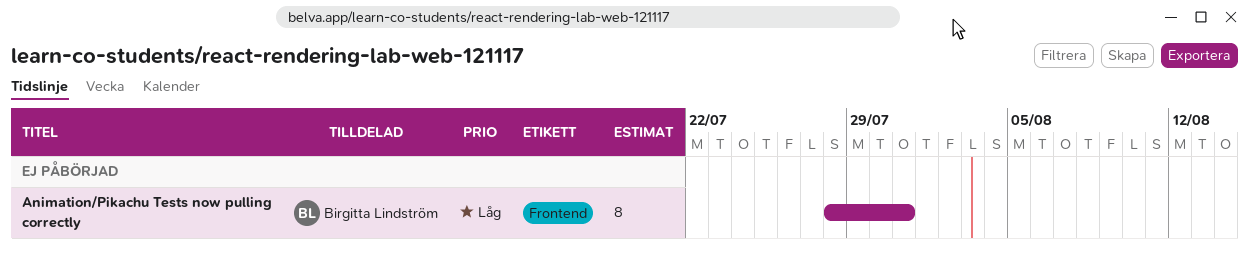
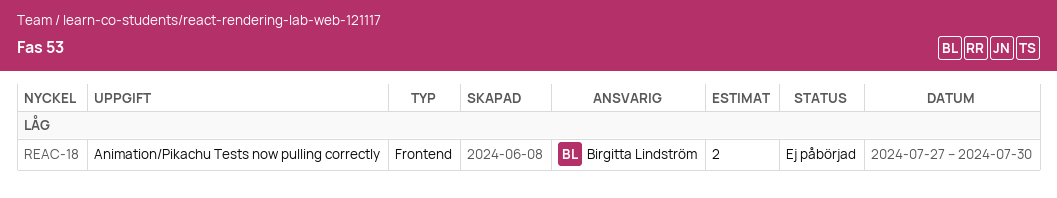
Animation/Pikachu Tests now pulling correctly, estimate: 8 -> 2
Animation/Pikachu Tests now pulling correctly, start: Jul 28 -> Jul 27
Animation/Pikachu Tests now pulling correctly, due: Jul 31 -> Jul 30

